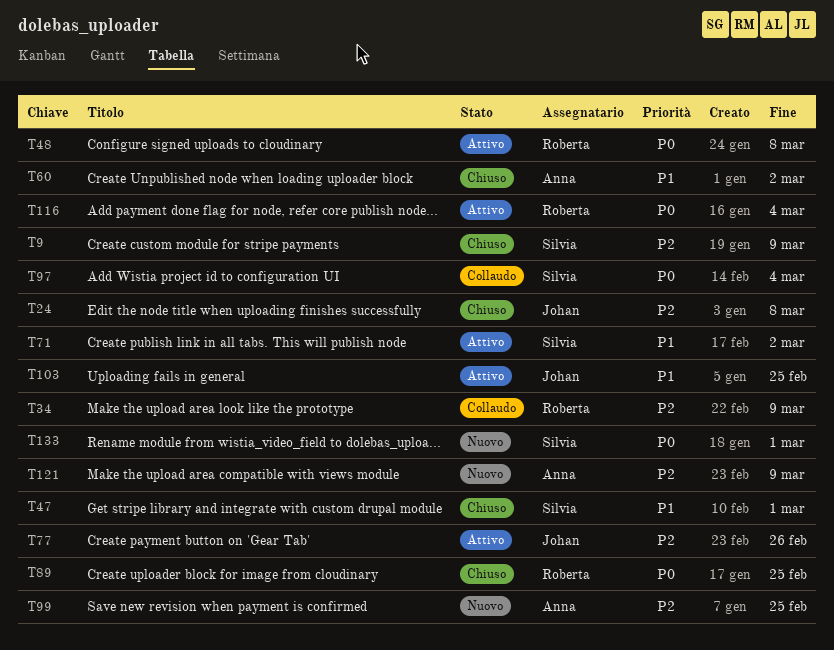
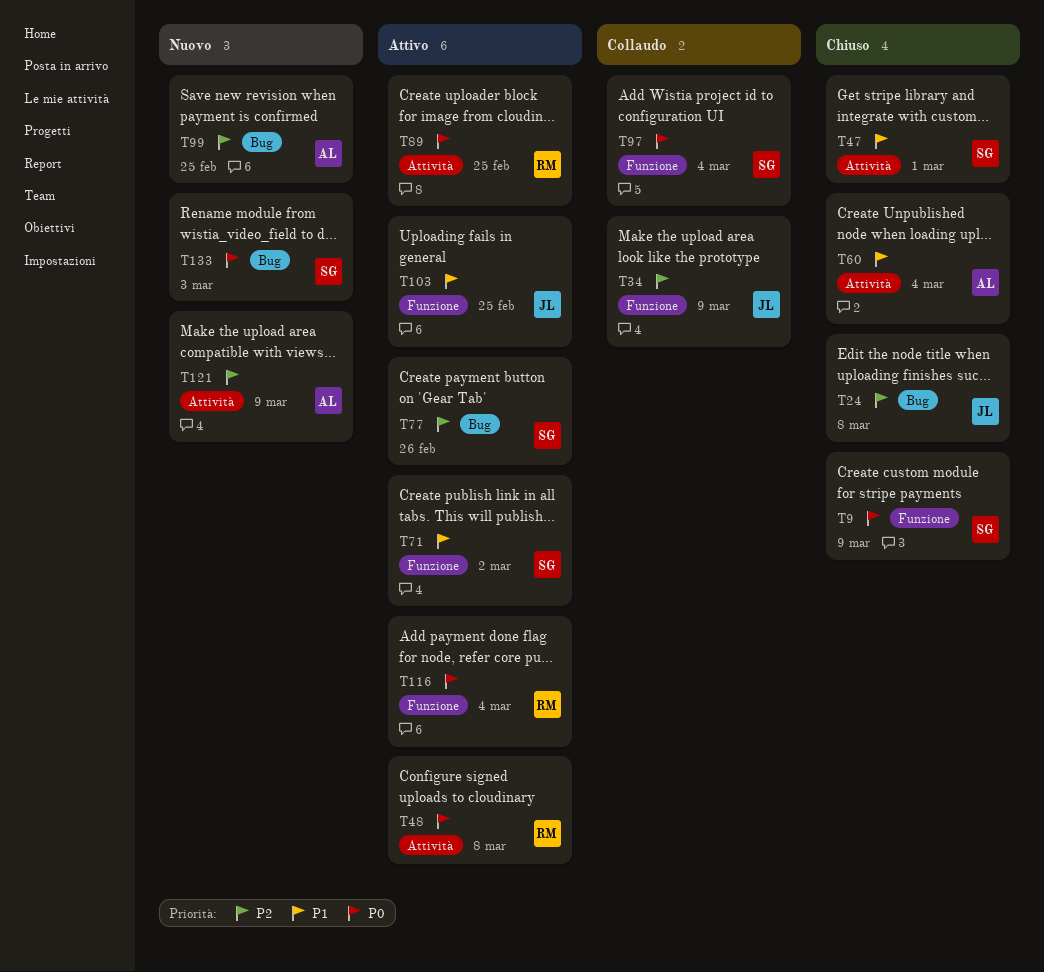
T9, priority: P2 -> P0
T34, owner: Roberta -> Johan
T60, due: Mar 2 -> Mar 4
T77, owner: Johan -> Silvia
T89, status: Chiuso -> Attivo
T133, due: Mar 1 -> Mar 3

